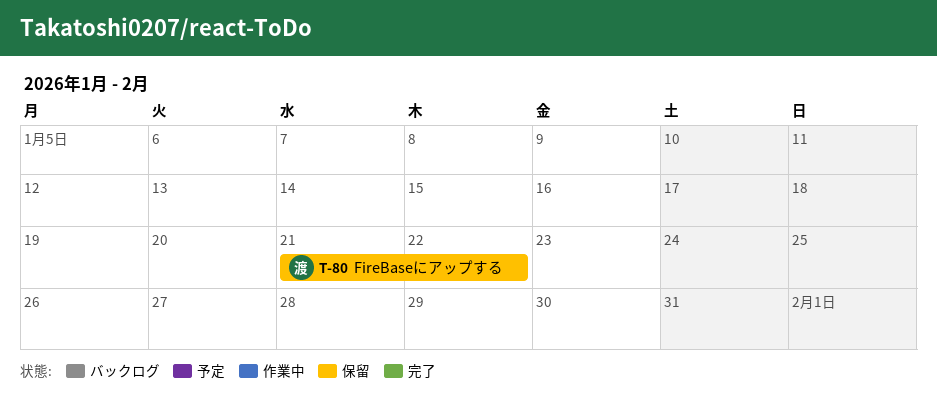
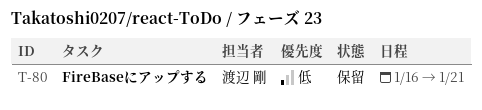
T-80, start: Jan 21 -> Jan 16
T-80, due: Jan 22 -> Jan 21

